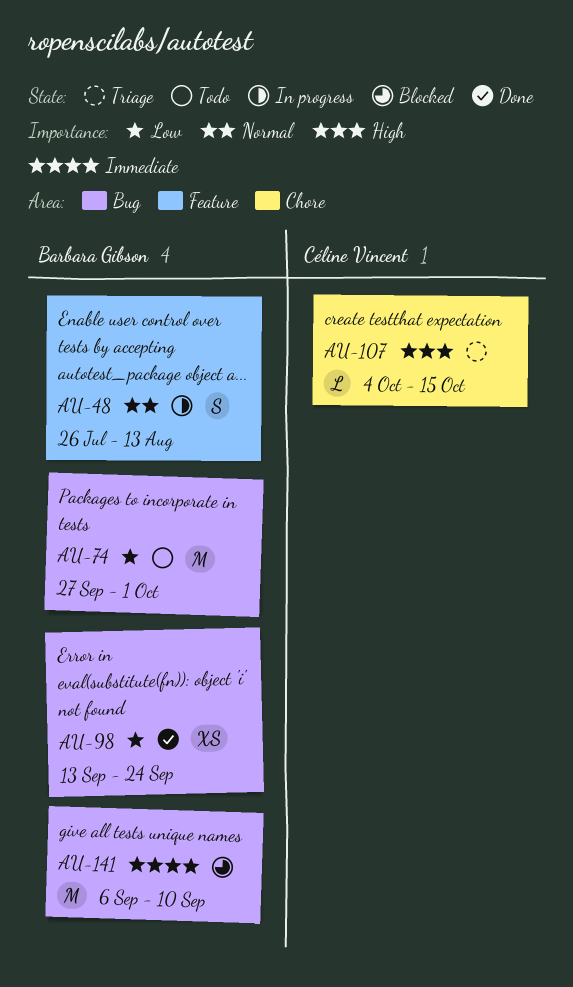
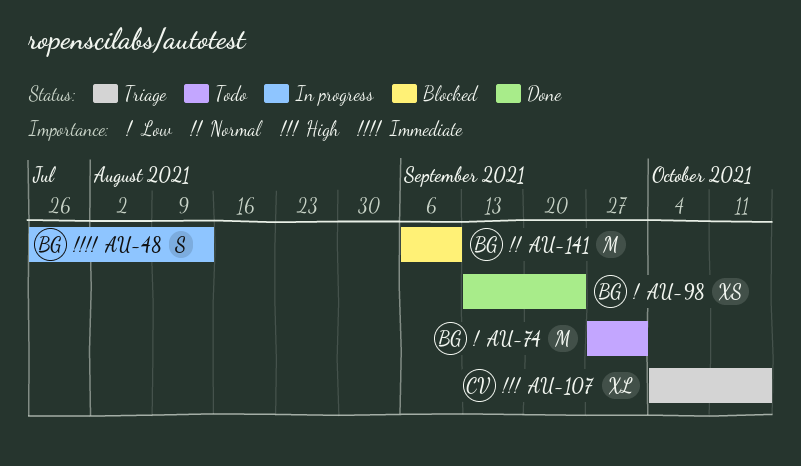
AU-48, priority: Normal -> Immediate
AU-107, estimate: L -> XL
AU-141, priority: Immediate -> Normal

